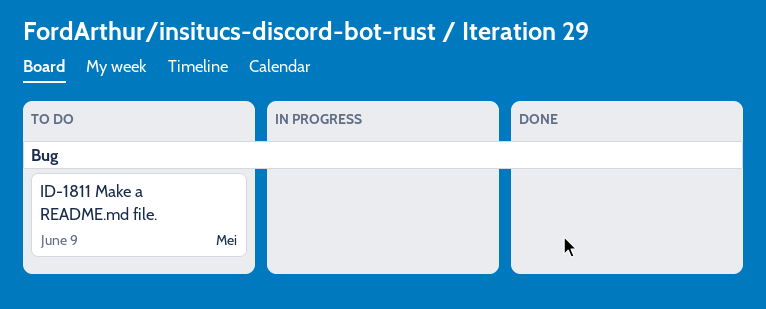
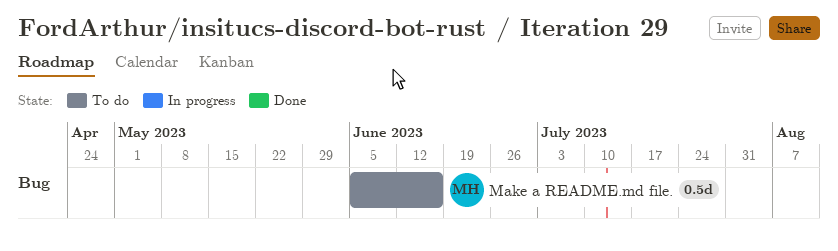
Make a README.md file., due: Jun 9 -> Jun 16

